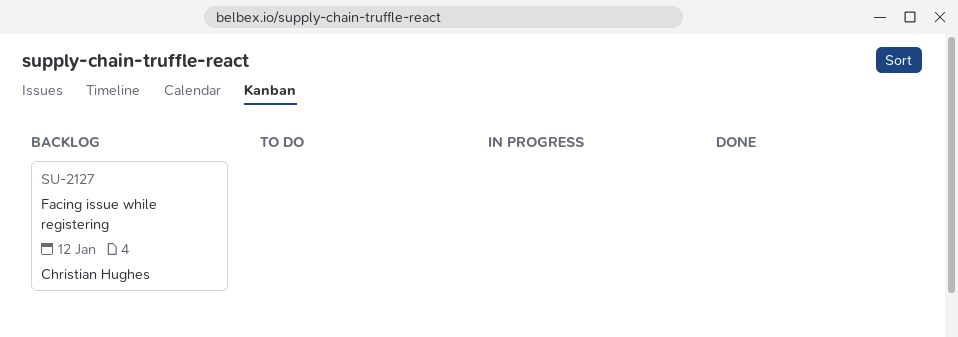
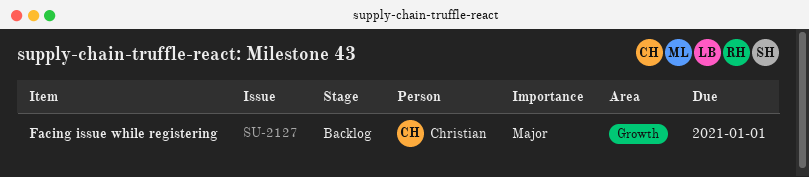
SU-2127, due: Jan 12 -> Jan 1

